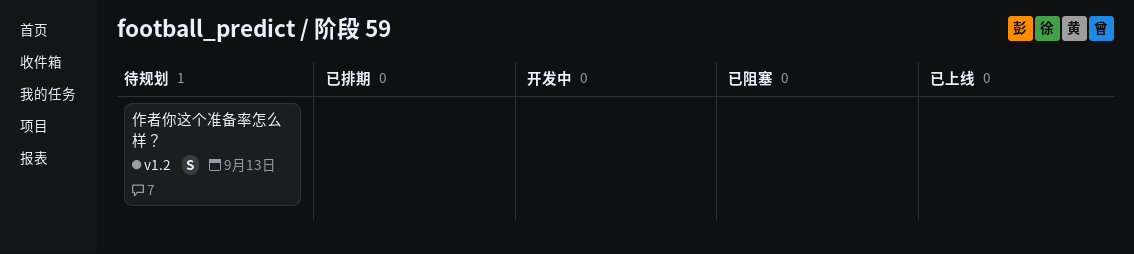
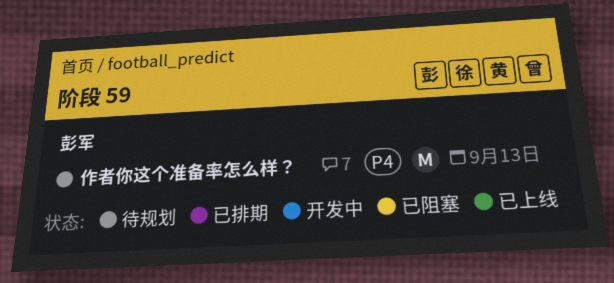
作者你这个准备率怎么样？, estimate: S -> M

